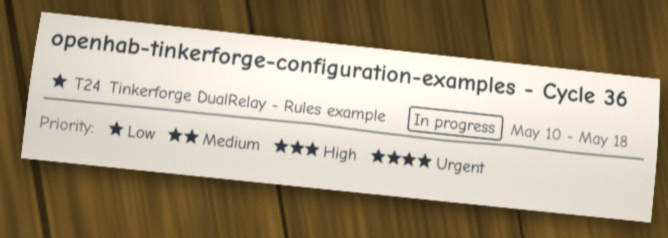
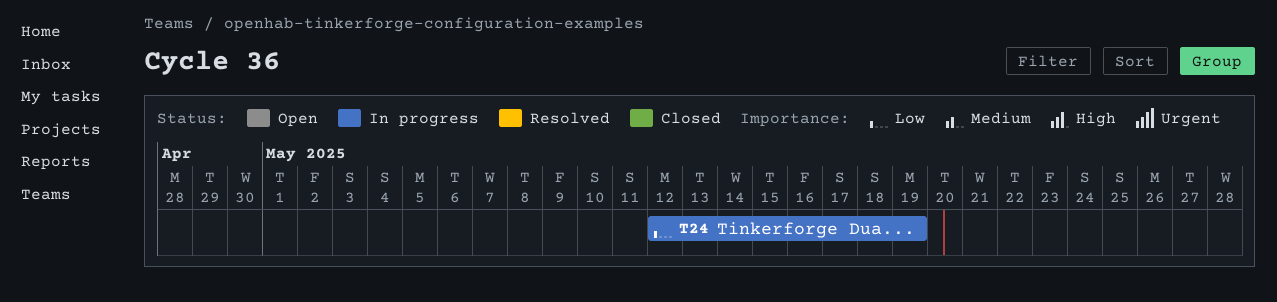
T24, start: May 10 -> May 12
T24, due: May 18 -> May 19

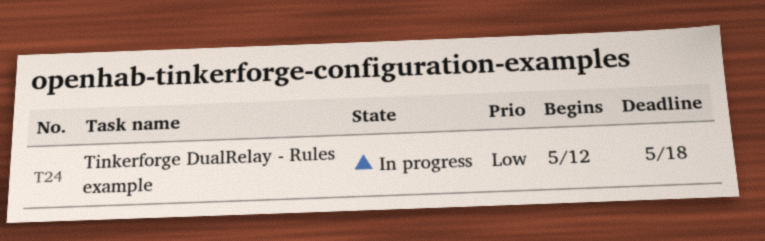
T24, due: May 19 -> May 18

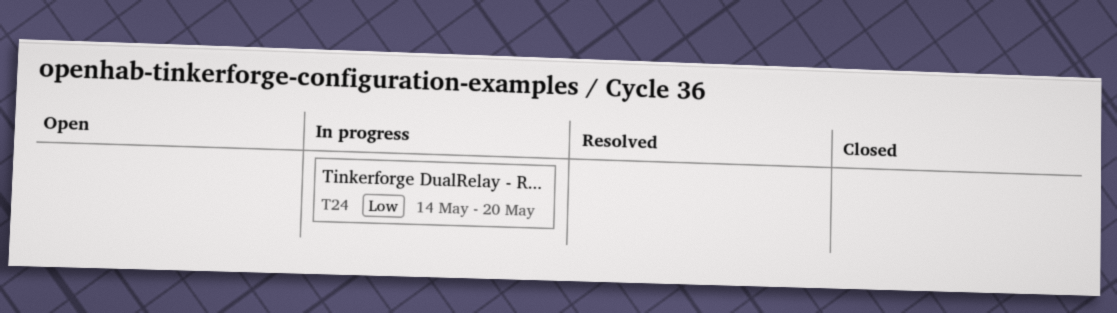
T24, start: May 12 -> May 14
T24, due: May 18 -> May 20

